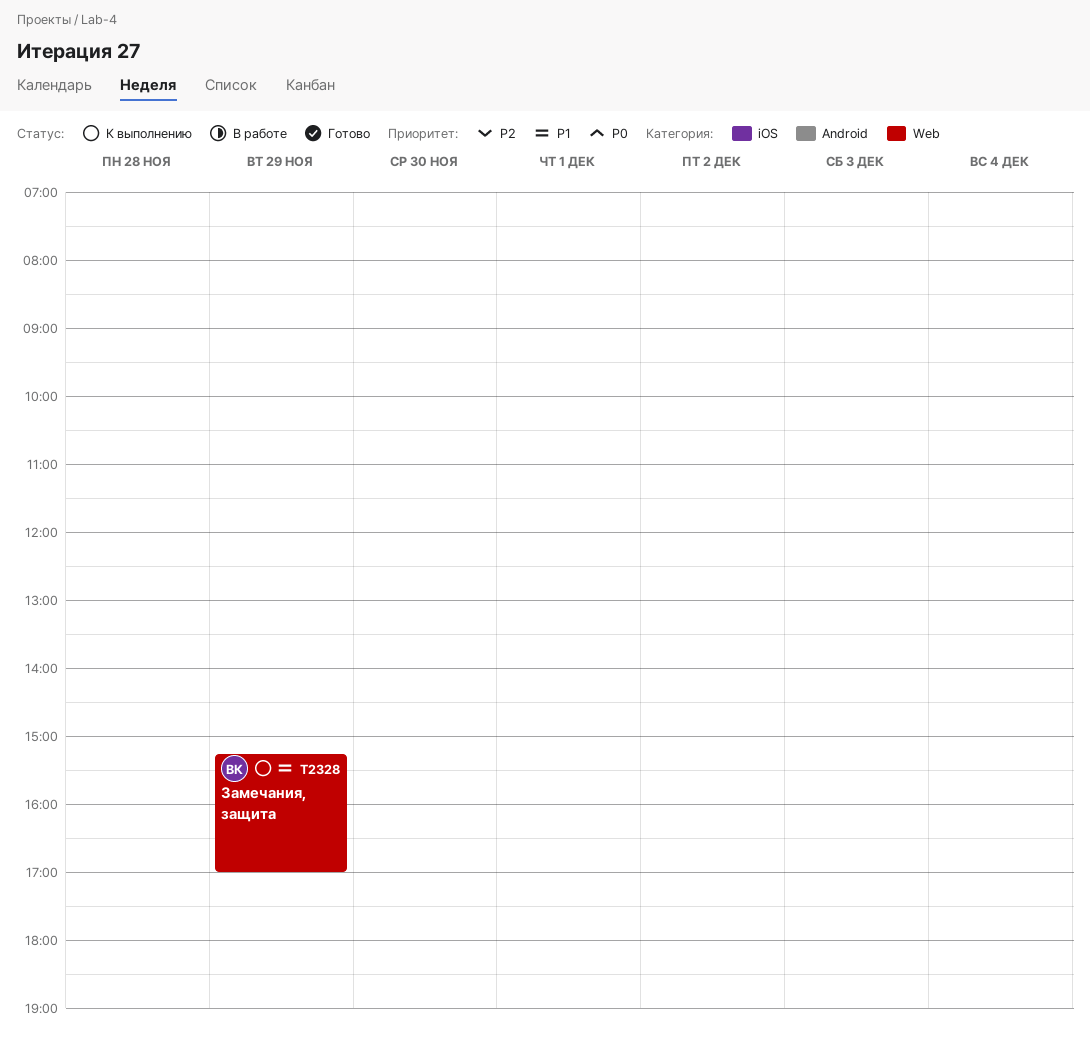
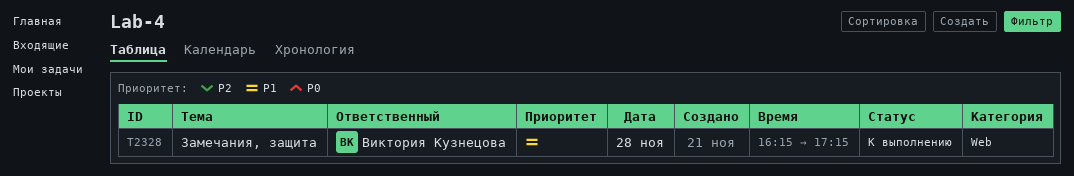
T2328, day: Nov 29 -> Nov 28
T2328, begins: 15:15 -> 16:15
T2328, ends: 17:00 -> 17:15

